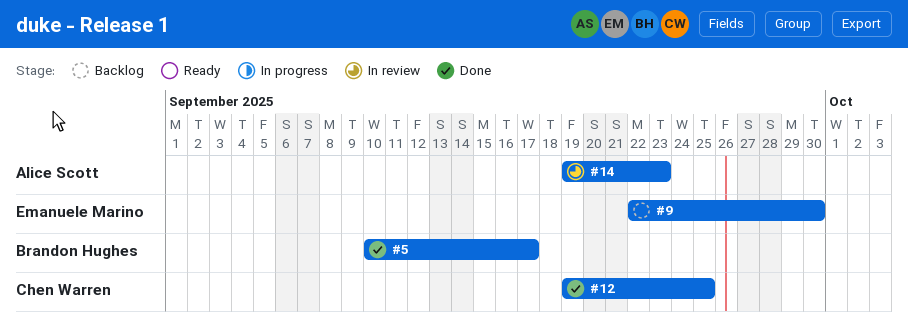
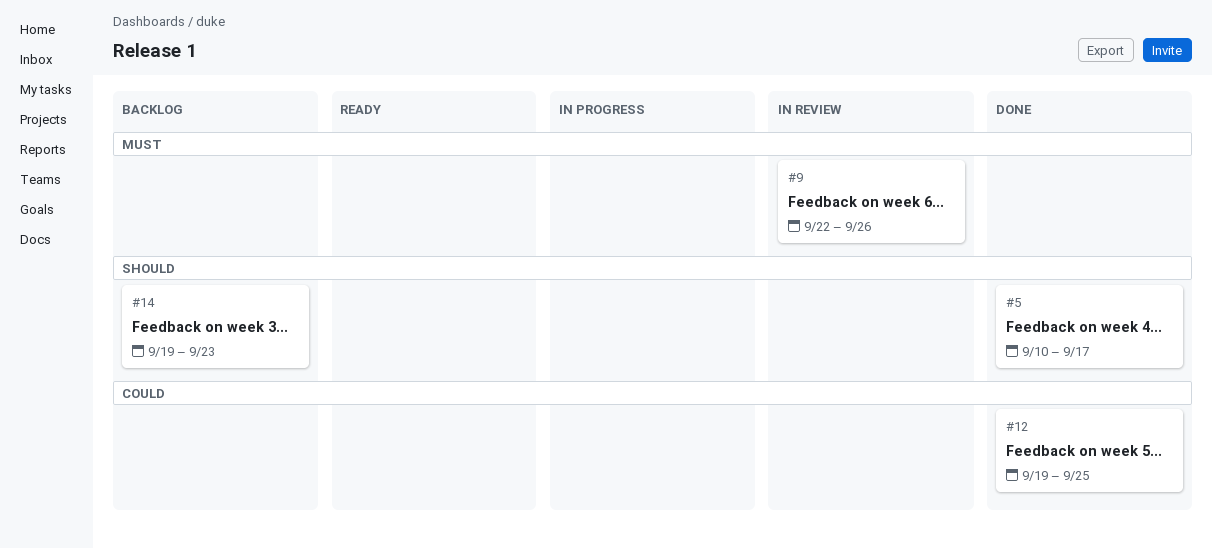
#9, status: Backlog -> In review
#9, due: Sep 30 -> Sep 26
#14, status: In review -> Backlog

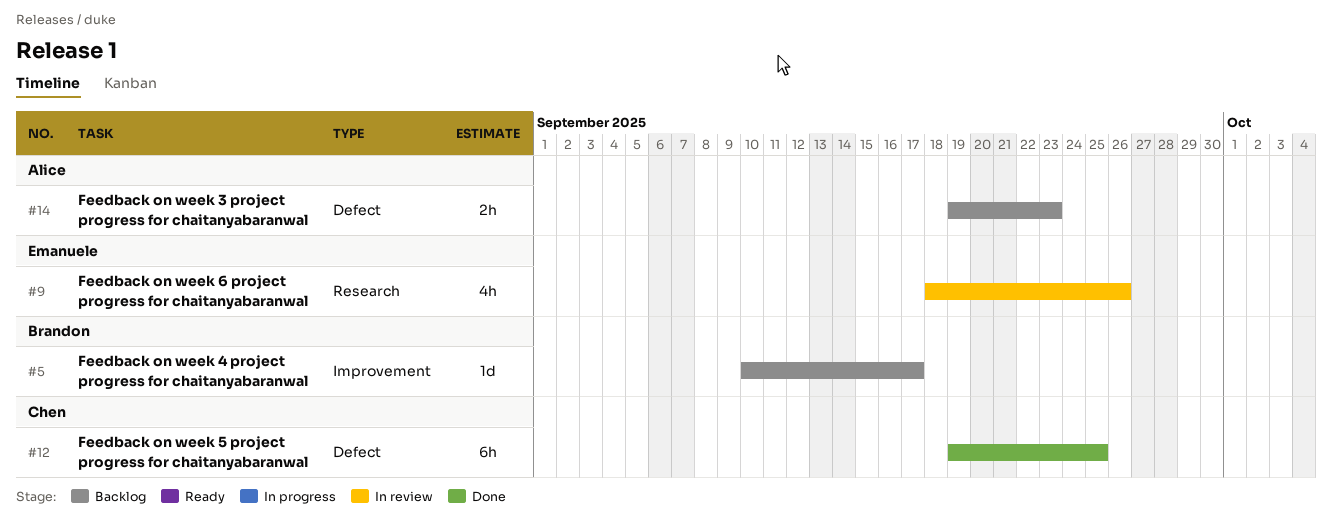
#5, status: Done -> Backlog
#9, start: Sep 22 -> Sep 18

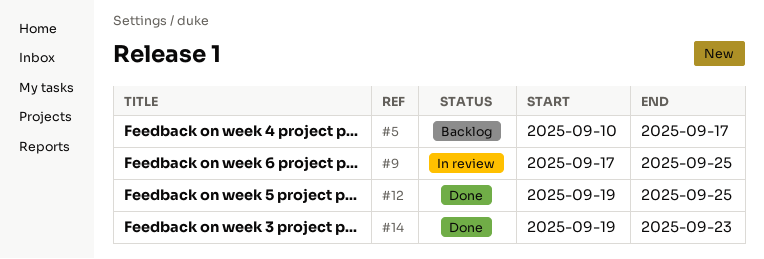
#9, start: Sep 18 -> Sep 17
#9, due: Sep 26 -> Sep 25
#14, status: Backlog -> Done

